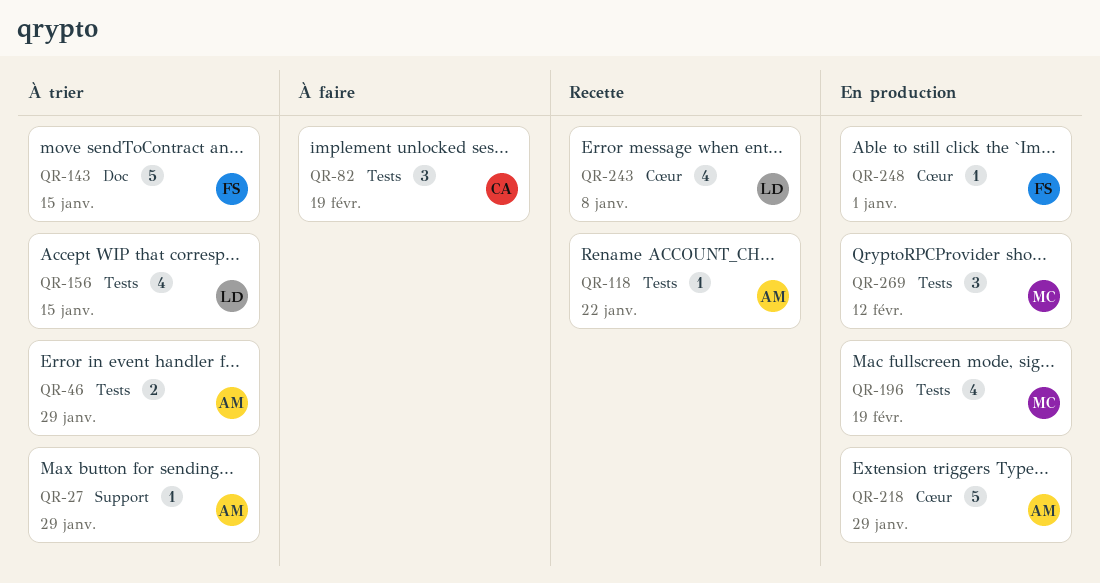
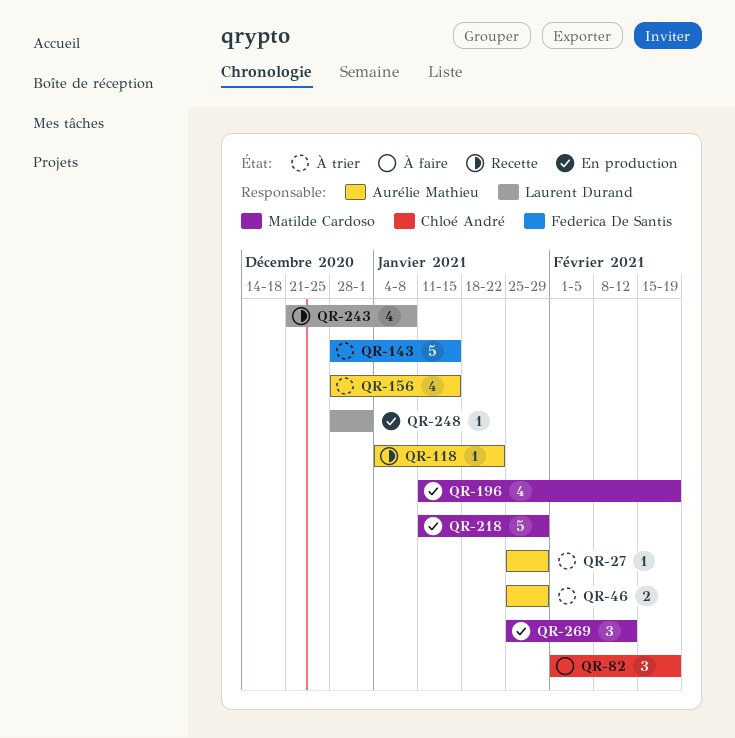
QR-156, owner: Laurent Durand -> Aurélie Mathieu
QR-218, owner: Aurélie Mathieu -> Matilde Cardoso
QR-248, owner: Federica De Santis -> Laurent Durand

